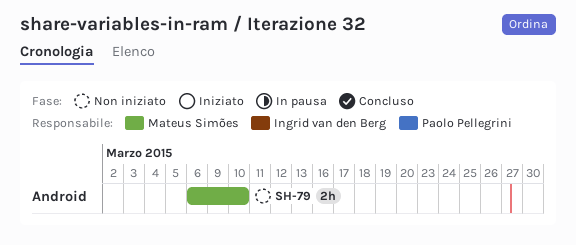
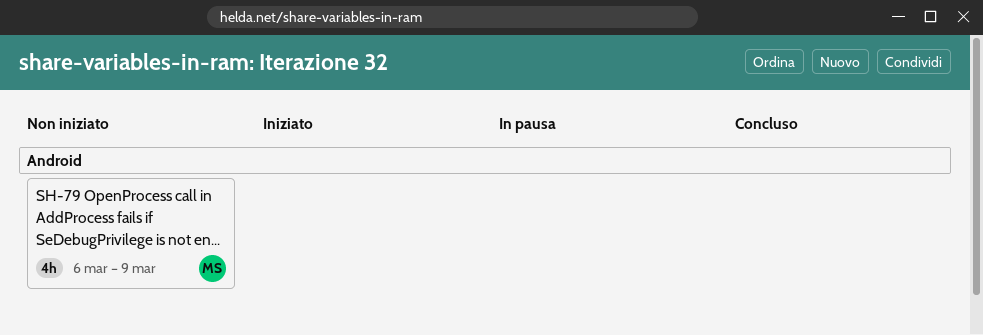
SH-79, estimate: 2h -> 4h
SH-79, due: Mar 10 -> Mar 9

